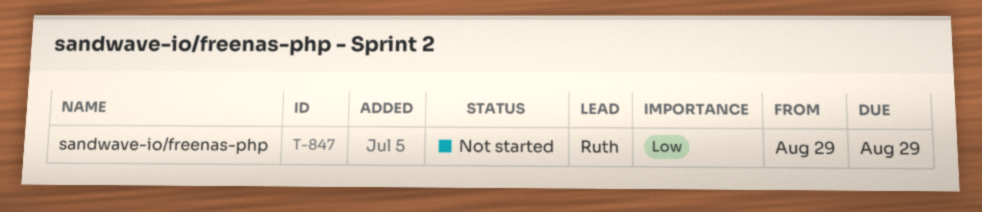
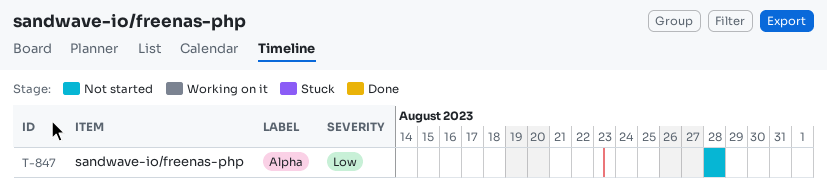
T-847, start: Aug 29 -> Aug 28
T-847, due: Aug 29 -> Aug 28

